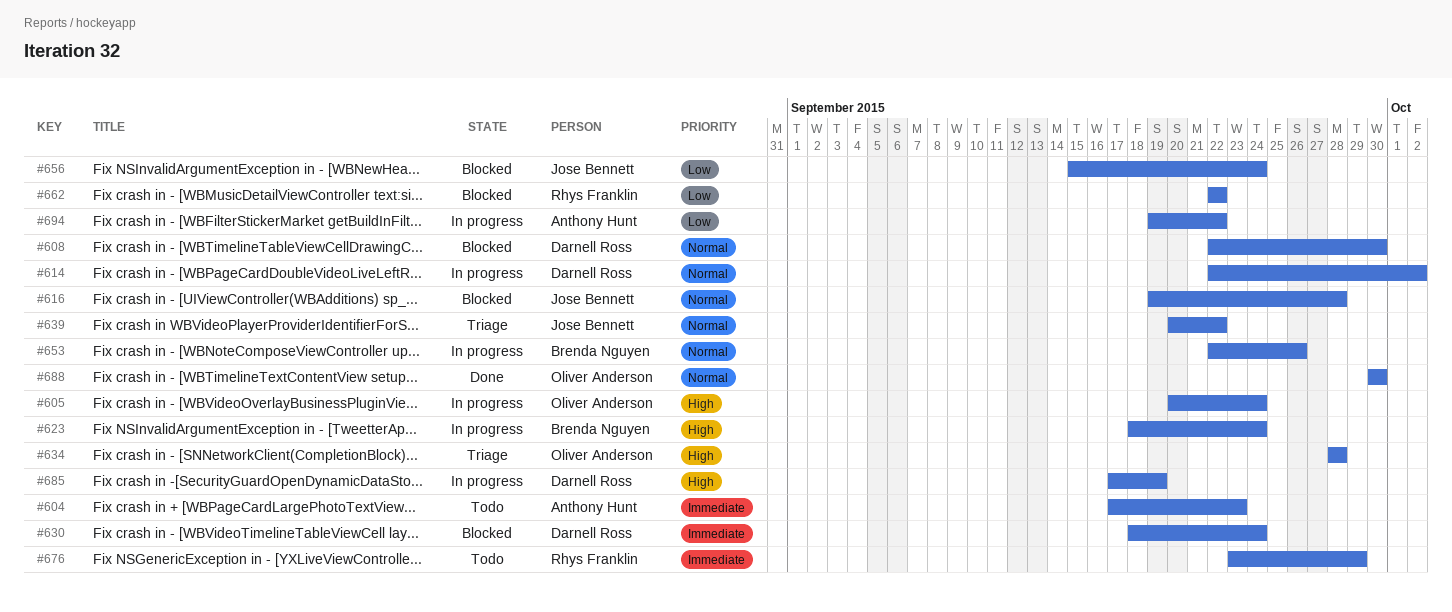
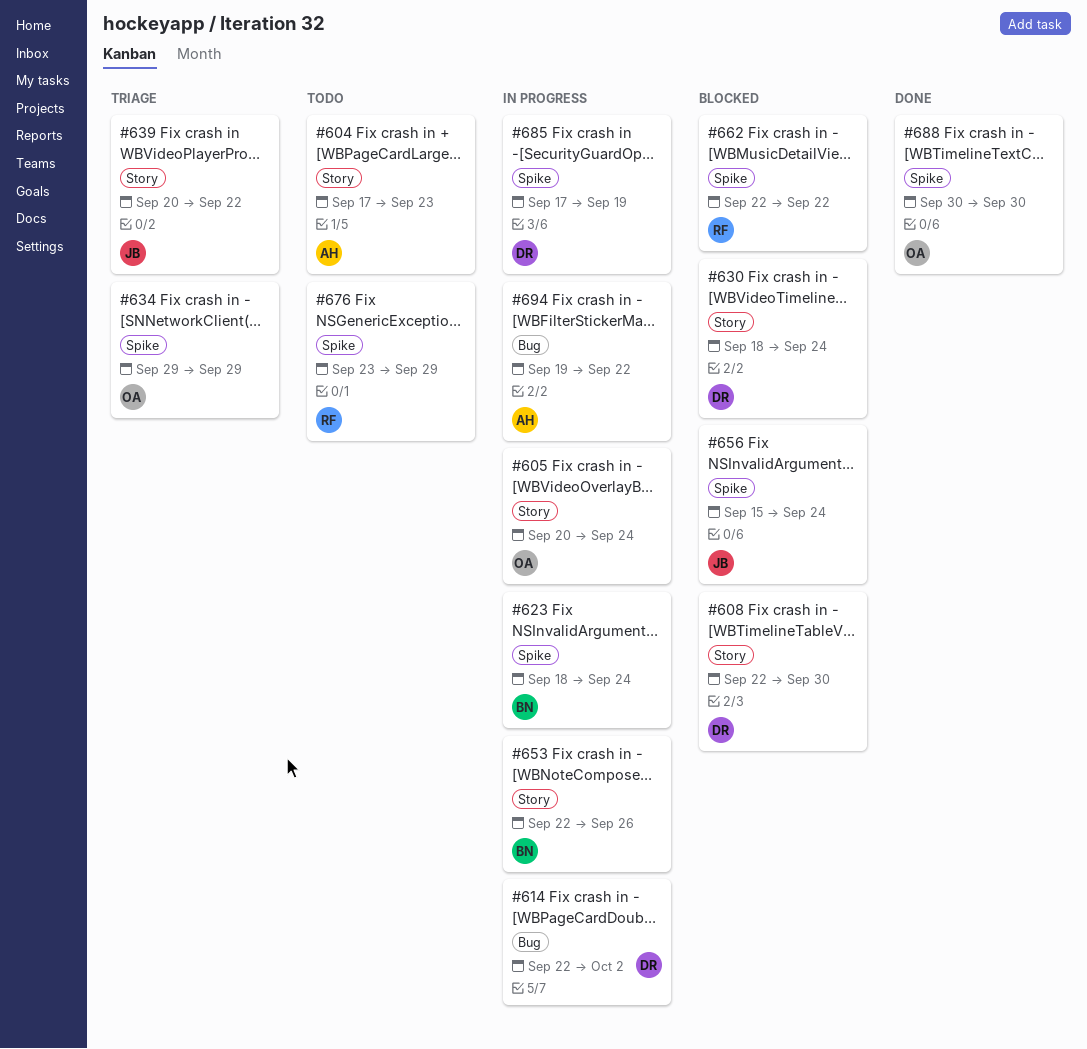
#616: present -> none
#634, start: Sep 28 -> Sep 29
#634, due: Sep 28 -> Sep 29

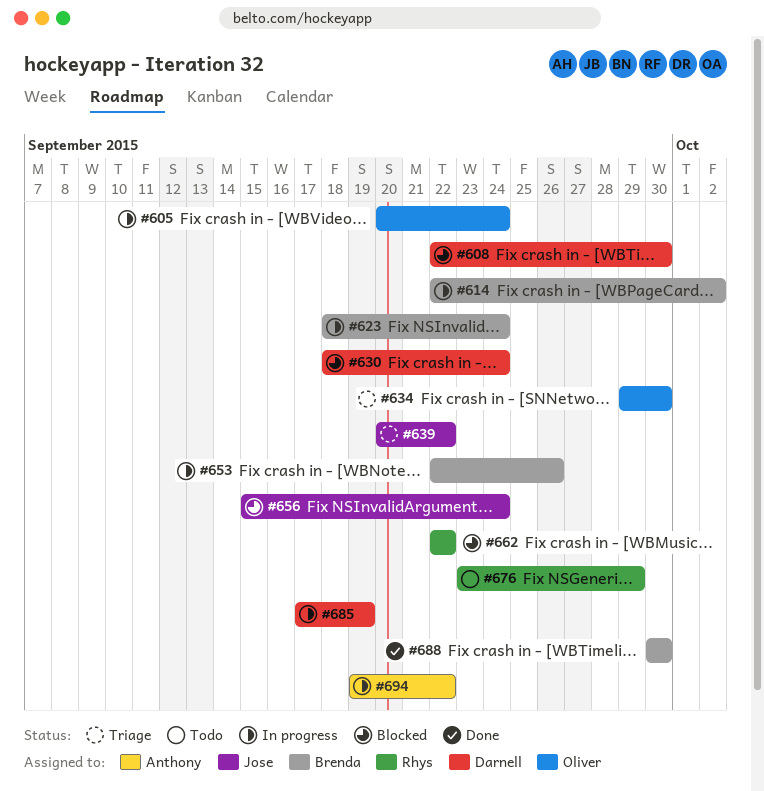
#604: present -> none
#614, owner: Darnell -> Brenda
#634, due: Sep 29 -> Sep 30
#688, owner: Oliver -> Brenda

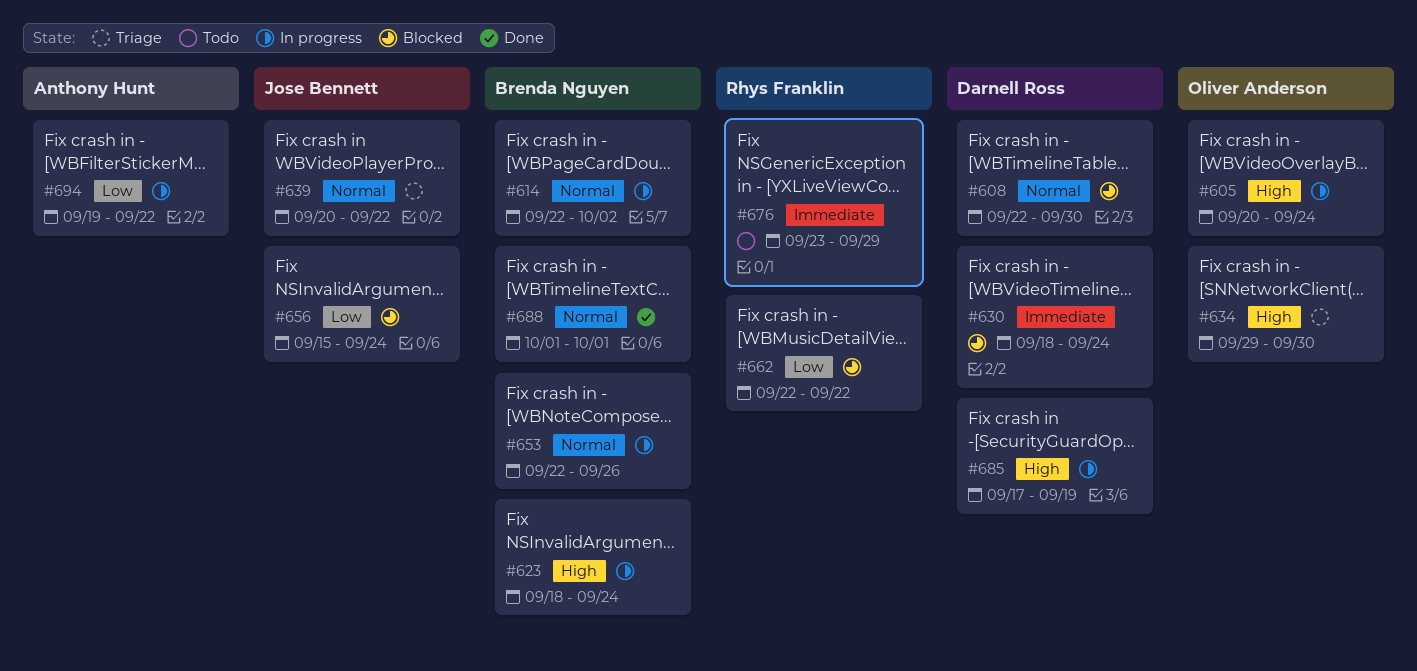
#688, start: Sep 30 -> Oct 1
#688, due: Sep 30 -> Oct 1

